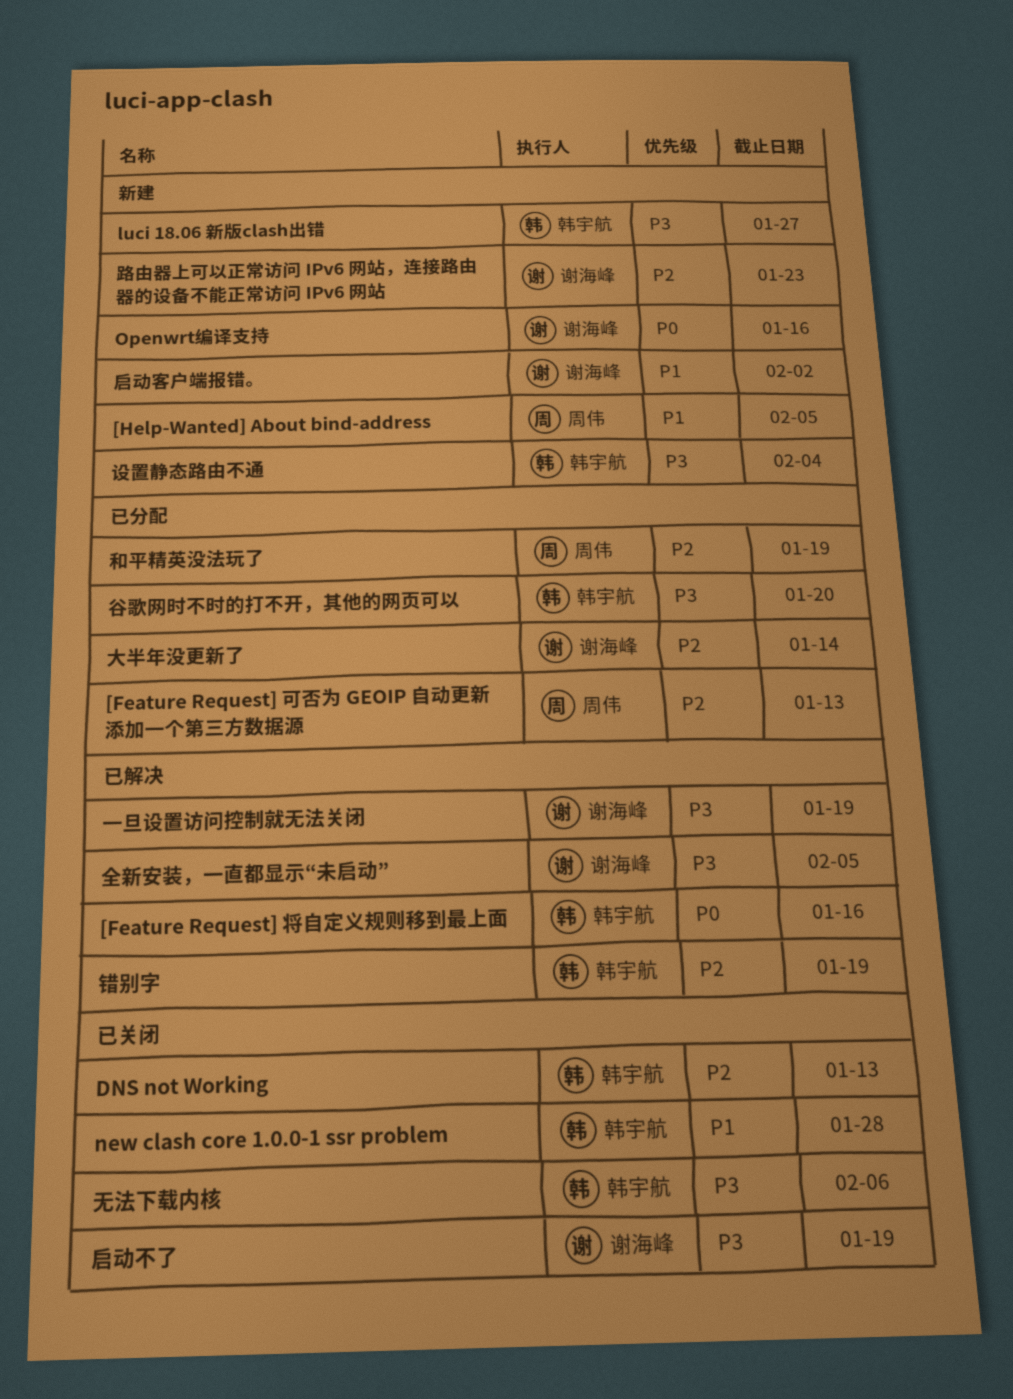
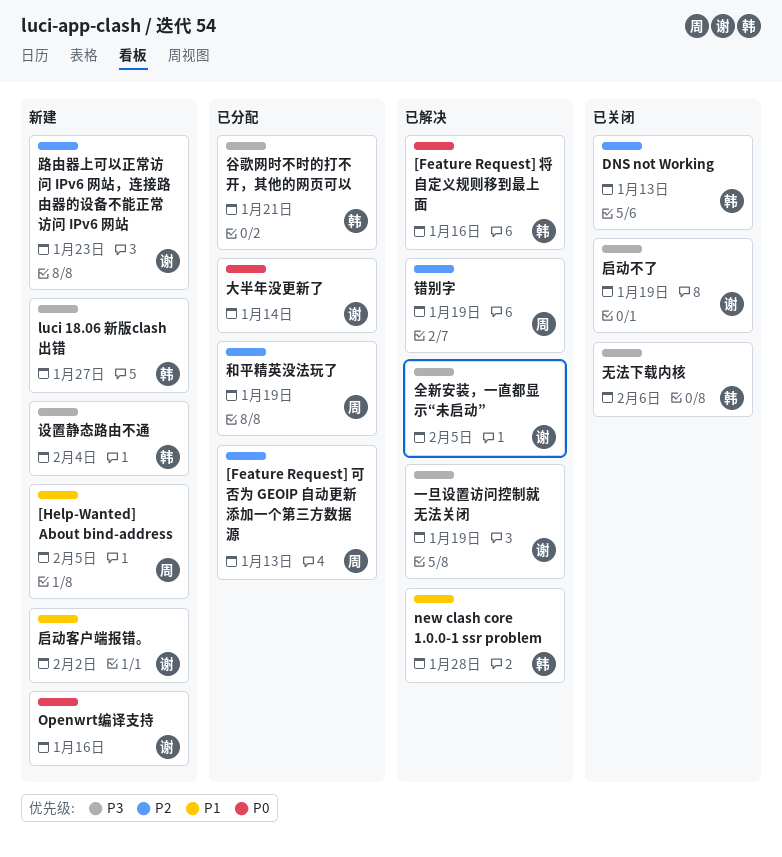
new clash core 1.0.0-1 ssr problem, status: 已关闭 -> 已解决
大半年没更新了, priority: P2 -> P0
谷歌网时不时的打不开，其他的网页可以, due: Jan 20 -> Jan 21
错别字, owner: 韩宇航 -> 周伟

